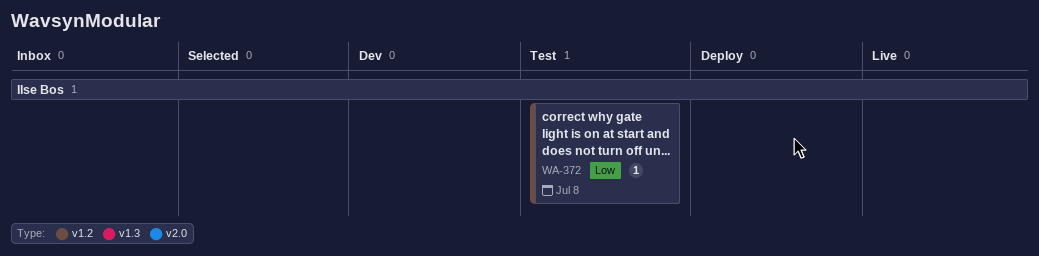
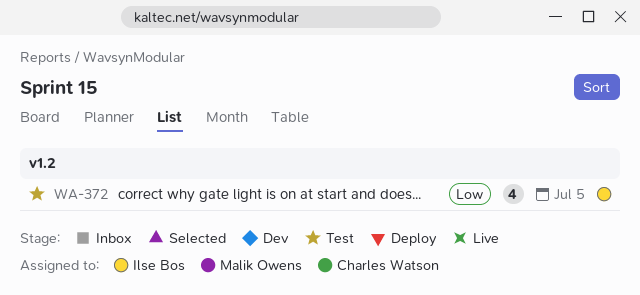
WA-372, estimate: 1 -> 4
WA-372, due: Jul 8 -> Jul 5

